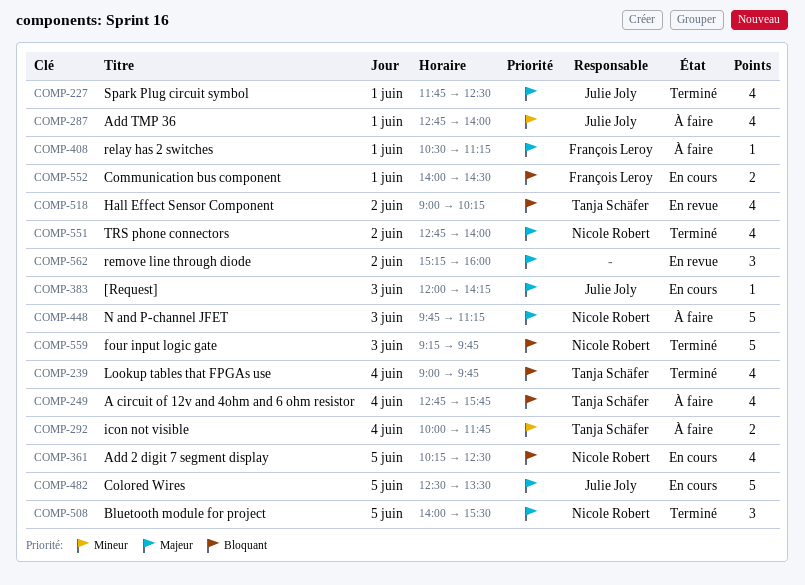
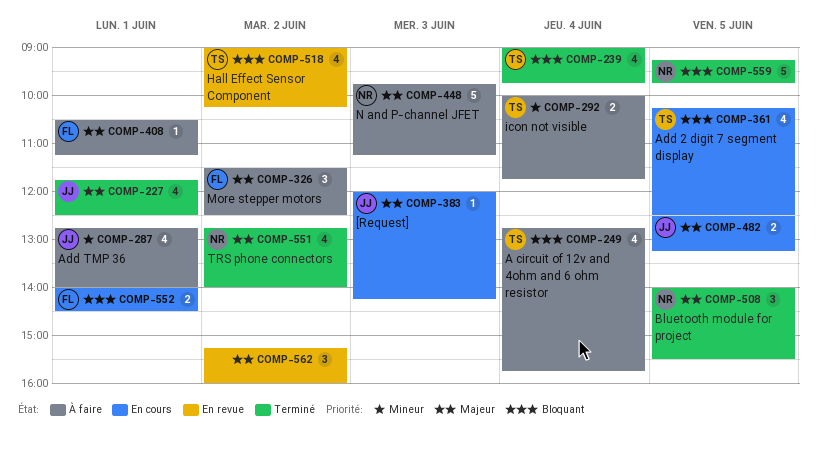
COMP-326: none -> present
COMP-361, owner: Nicole Robert -> Tanja Schäfer
COMP-482, estimate: 5 -> 2
COMP-482, ends: 13:30 -> 13:15
COMP-559, day: Jun 3 -> Jun 5

